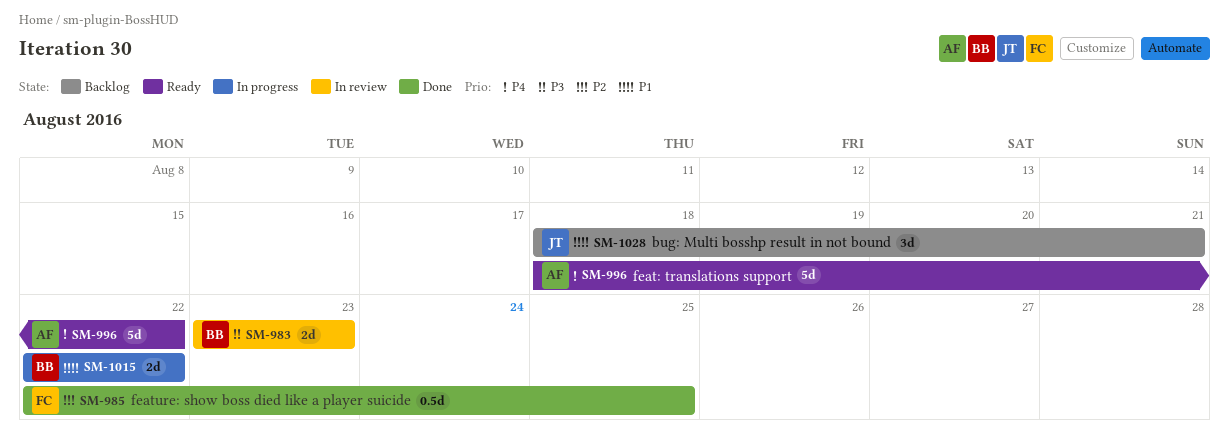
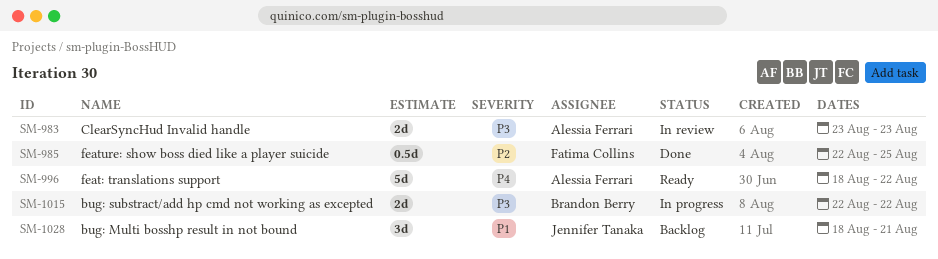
SM-983, owner: Brandon Berry -> Alessia Ferrari
SM-1015, priority: P1 -> P3

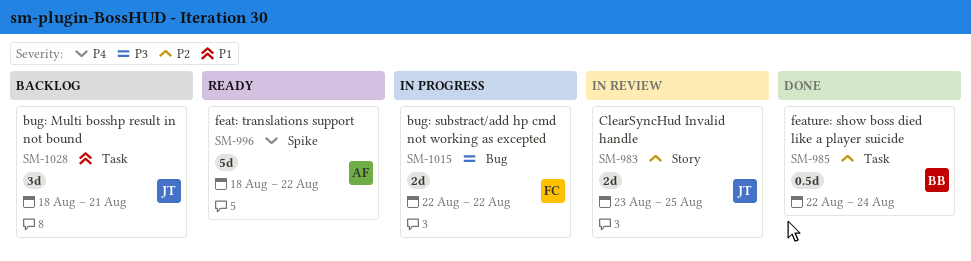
SM-983, owner: Alessia Ferrari -> Jennifer Tanaka
SM-983, priority: P3 -> P2
SM-983, due: Aug 23 -> Aug 25
SM-985, owner: Fatima Collins -> Brandon Berry
SM-985, due: Aug 25 -> Aug 24
SM-1015, owner: Brandon Berry -> Fatima Collins

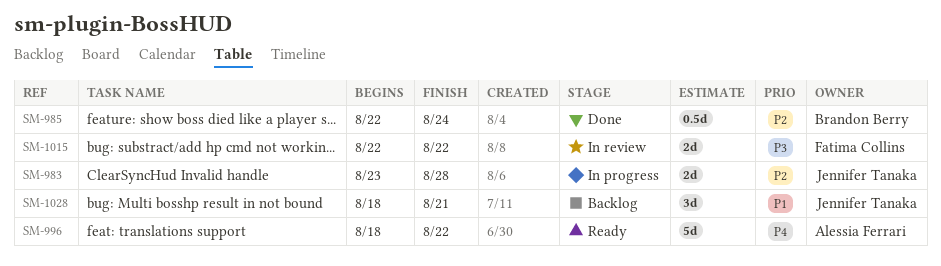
SM-983, status: In review -> In progress
SM-983, due: Aug 25 -> Aug 28
SM-1015, status: In progress -> In review

